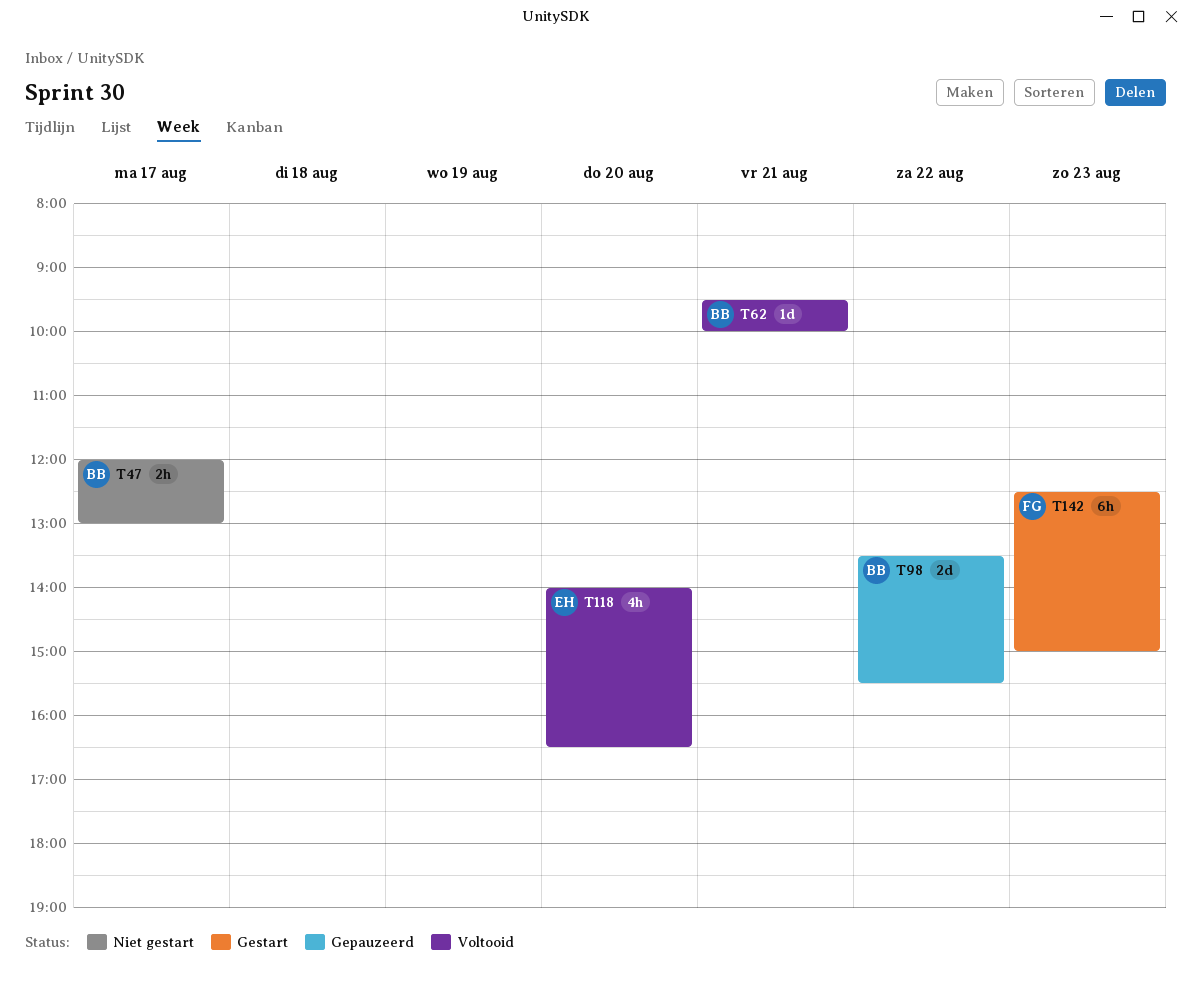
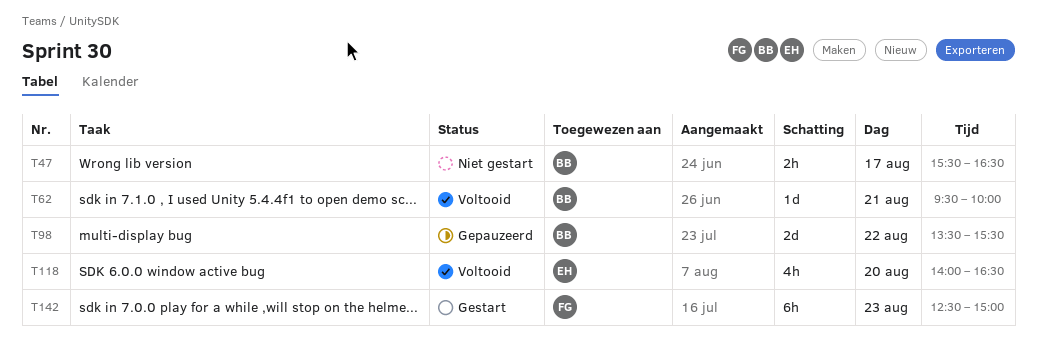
T47, begins: 12:00 -> 15:30
T47, ends: 13:00 -> 16:30

